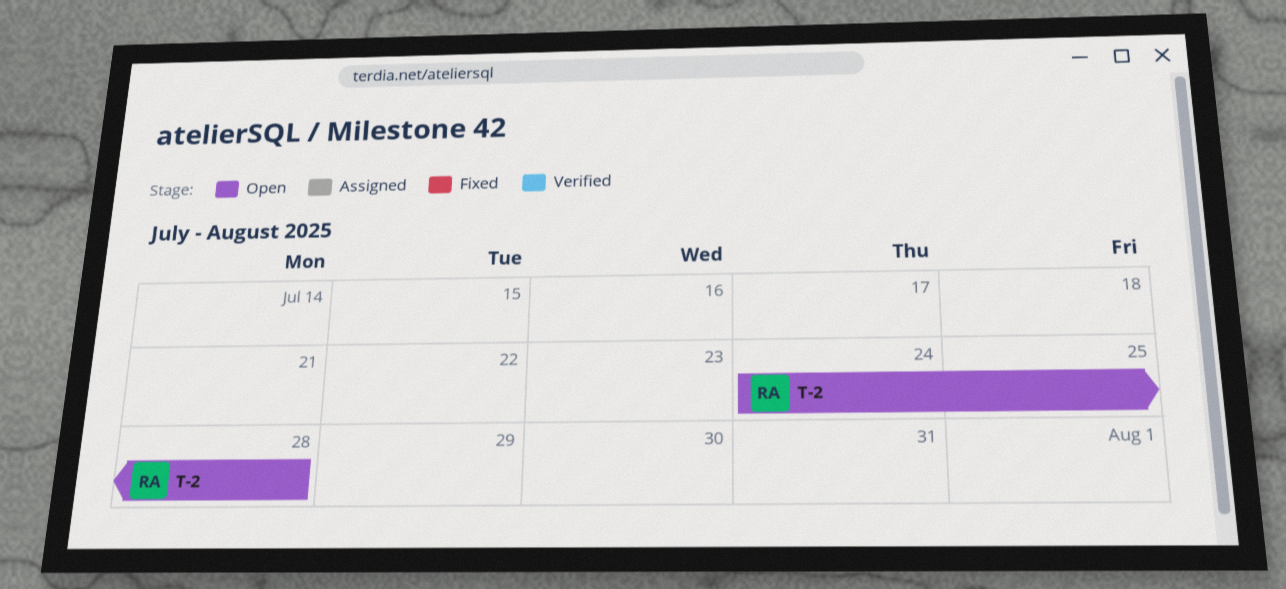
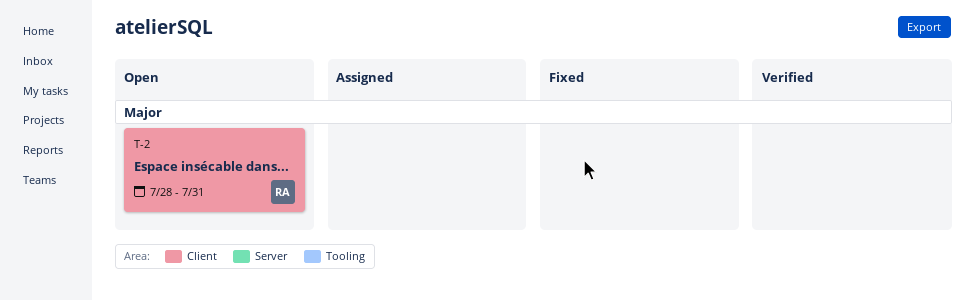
T-2, start: Jul 24 -> Jul 28
T-2, due: Jul 28 -> Jul 31

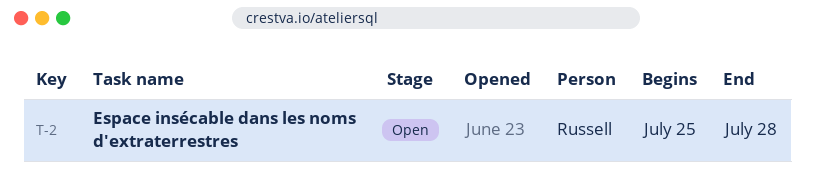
T-2, start: Jul 28 -> Jul 25
T-2, due: Jul 31 -> Jul 28

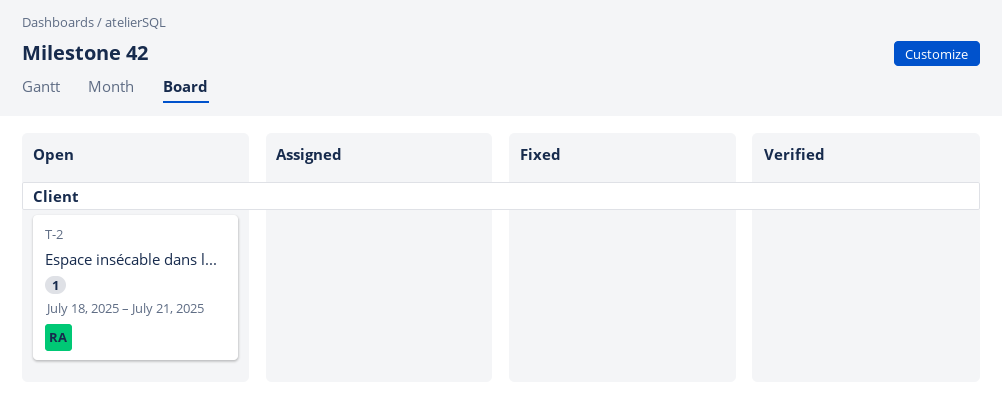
T-2, start: Jul 25 -> Jul 18
T-2, due: Jul 28 -> Jul 21

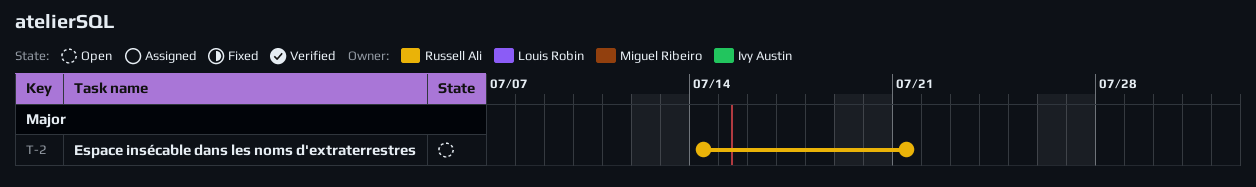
T-2, start: Jul 18 -> Jul 14

